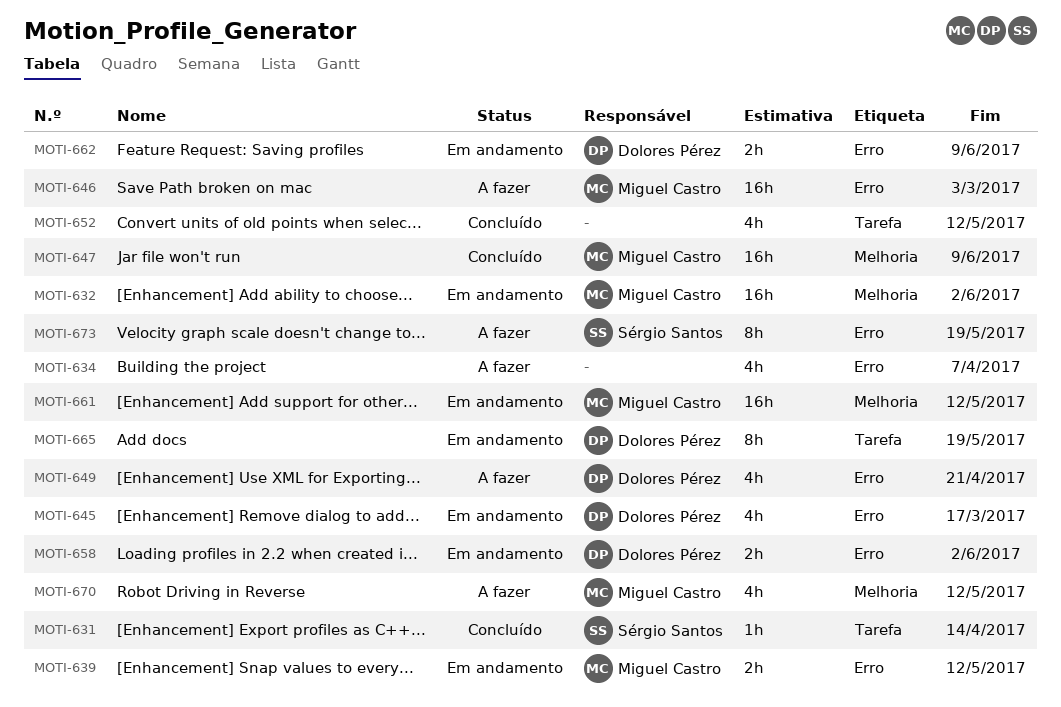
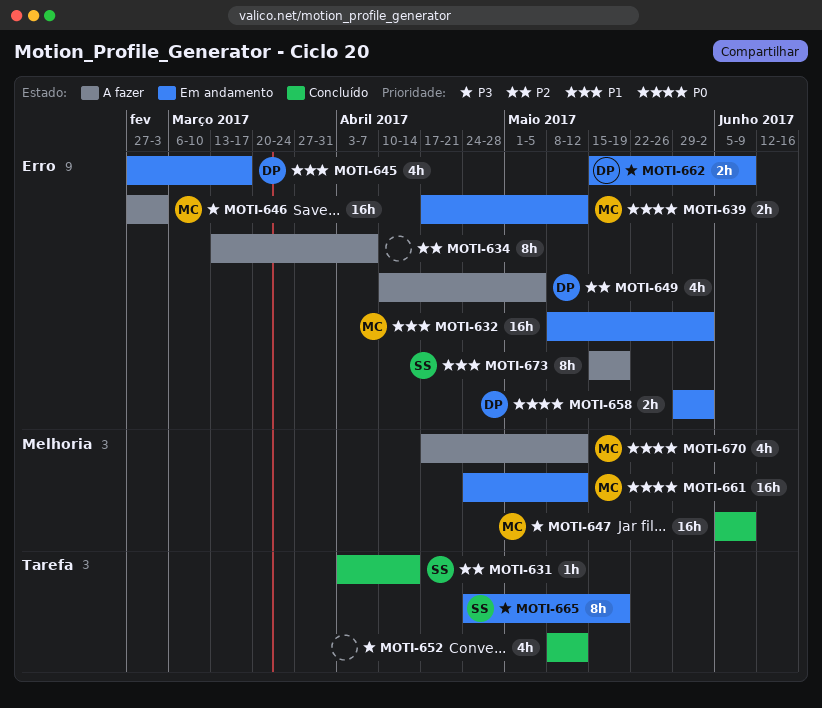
MOTI-632, label: Melhoria -> Erro
MOTI-634, estimate: 4h -> 8h
MOTI-649, due: Apr 21 -> May 5
MOTI-665, owner: Dolores Pérez -> Sérgio Santos

